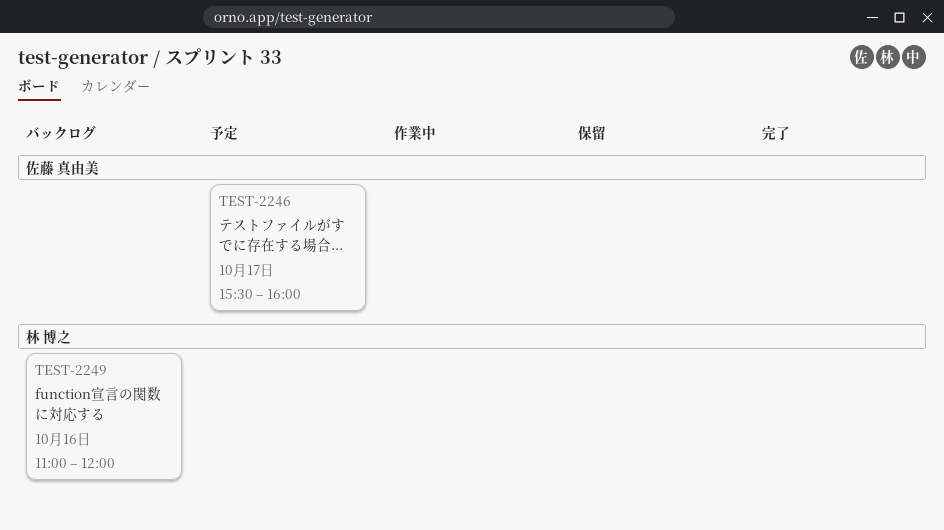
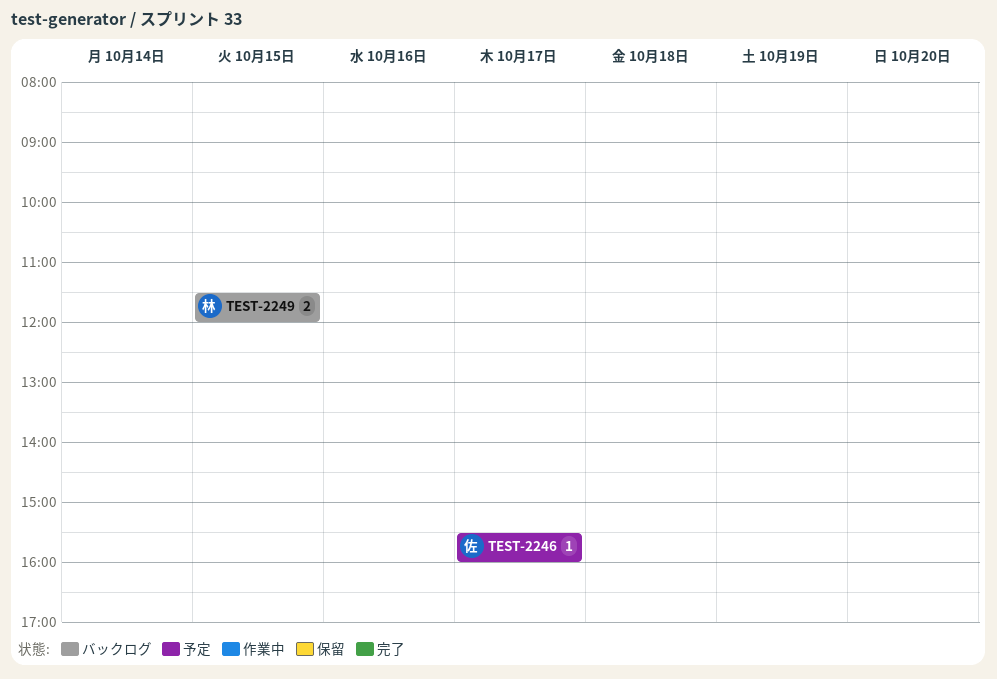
TEST-2249, day: Oct 16 -> Oct 15
TEST-2249, begins: 11:00 -> 11:30

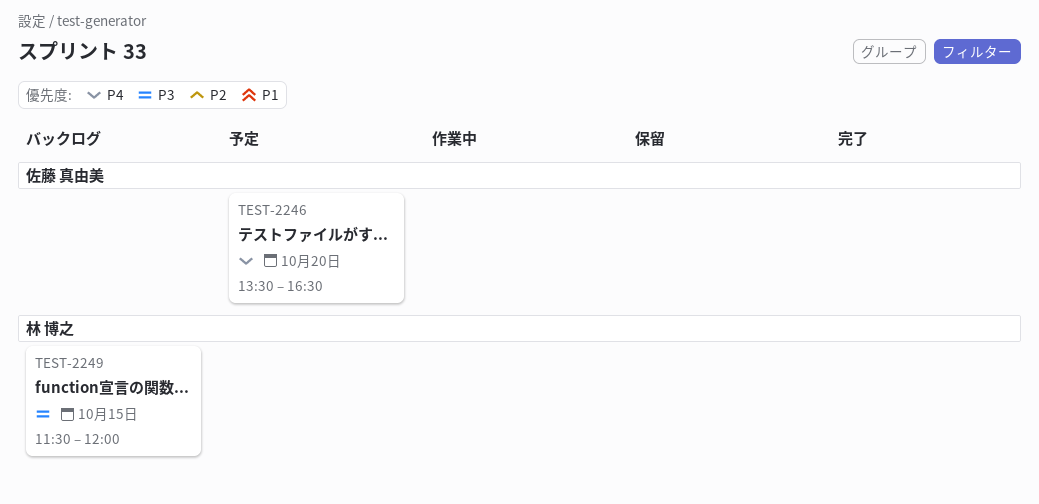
TEST-2246, day: Oct 17 -> Oct 20
TEST-2246, begins: 15:30 -> 13:30
TEST-2246, ends: 16:00 -> 16:30

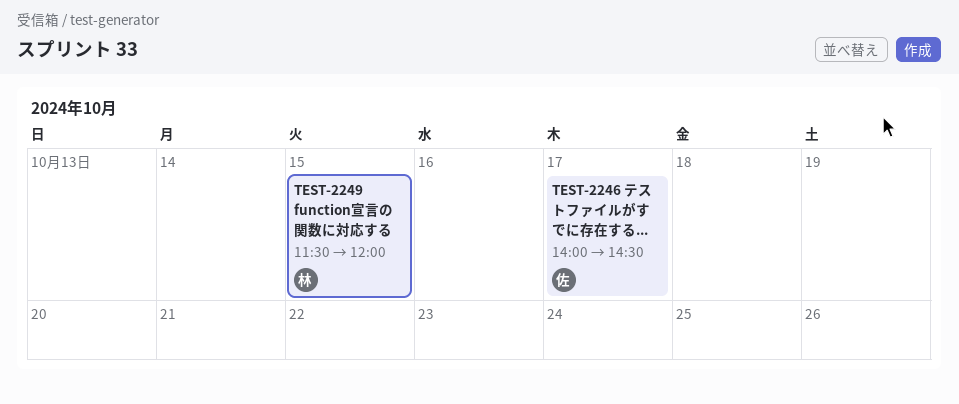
TEST-2246, day: Oct 20 -> Oct 17
TEST-2246, begins: 13:30 -> 14:00
TEST-2246, ends: 16:30 -> 14:30

